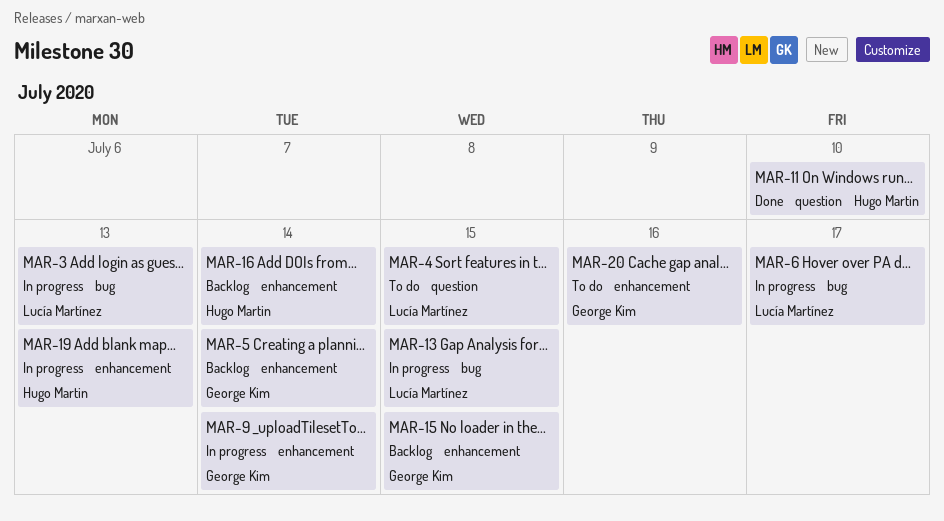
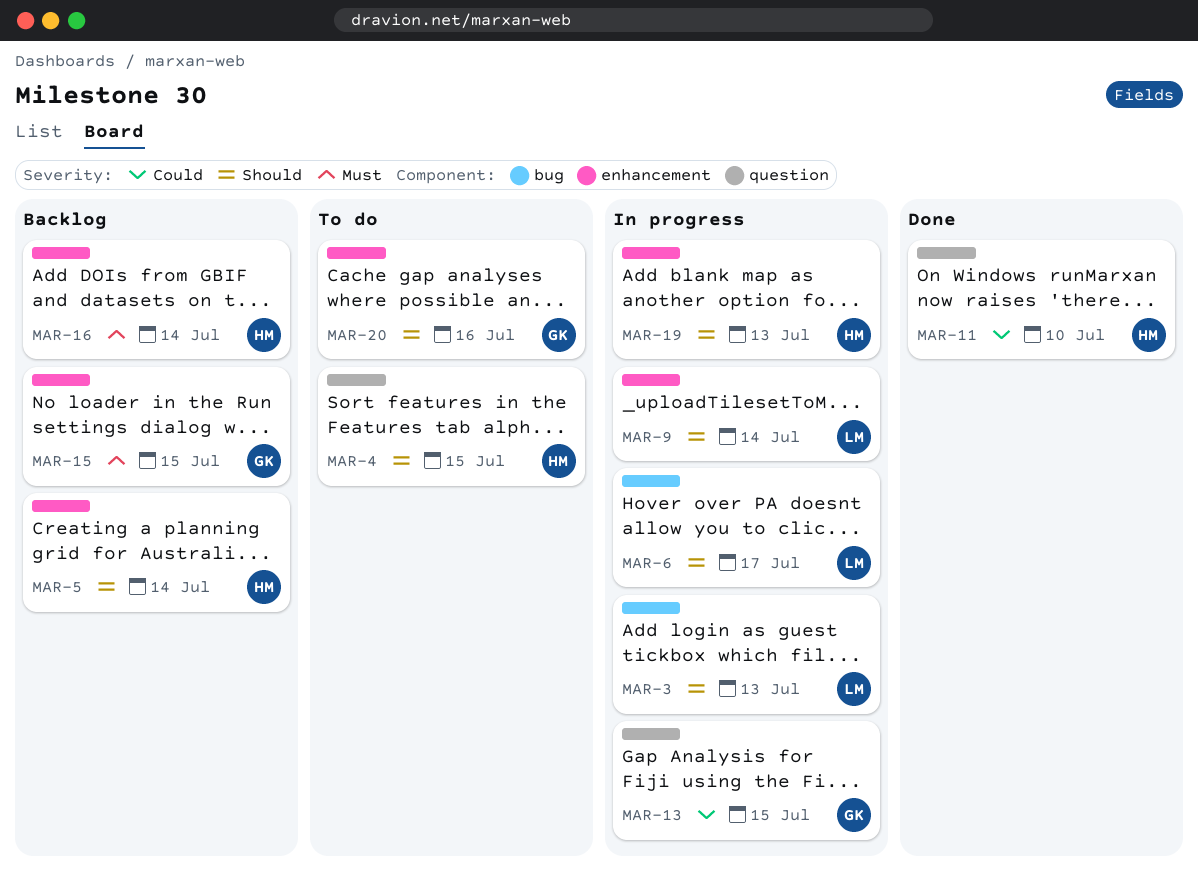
MAR-4, owner: Lucía Martínez -> Hugo Martin
MAR-5, owner: George Kim -> Hugo Martin
MAR-9, owner: George Kim -> Lucía Martínez
MAR-13, owner: Lucía Martínez -> George Kim
MAR-13, label: bug -> question

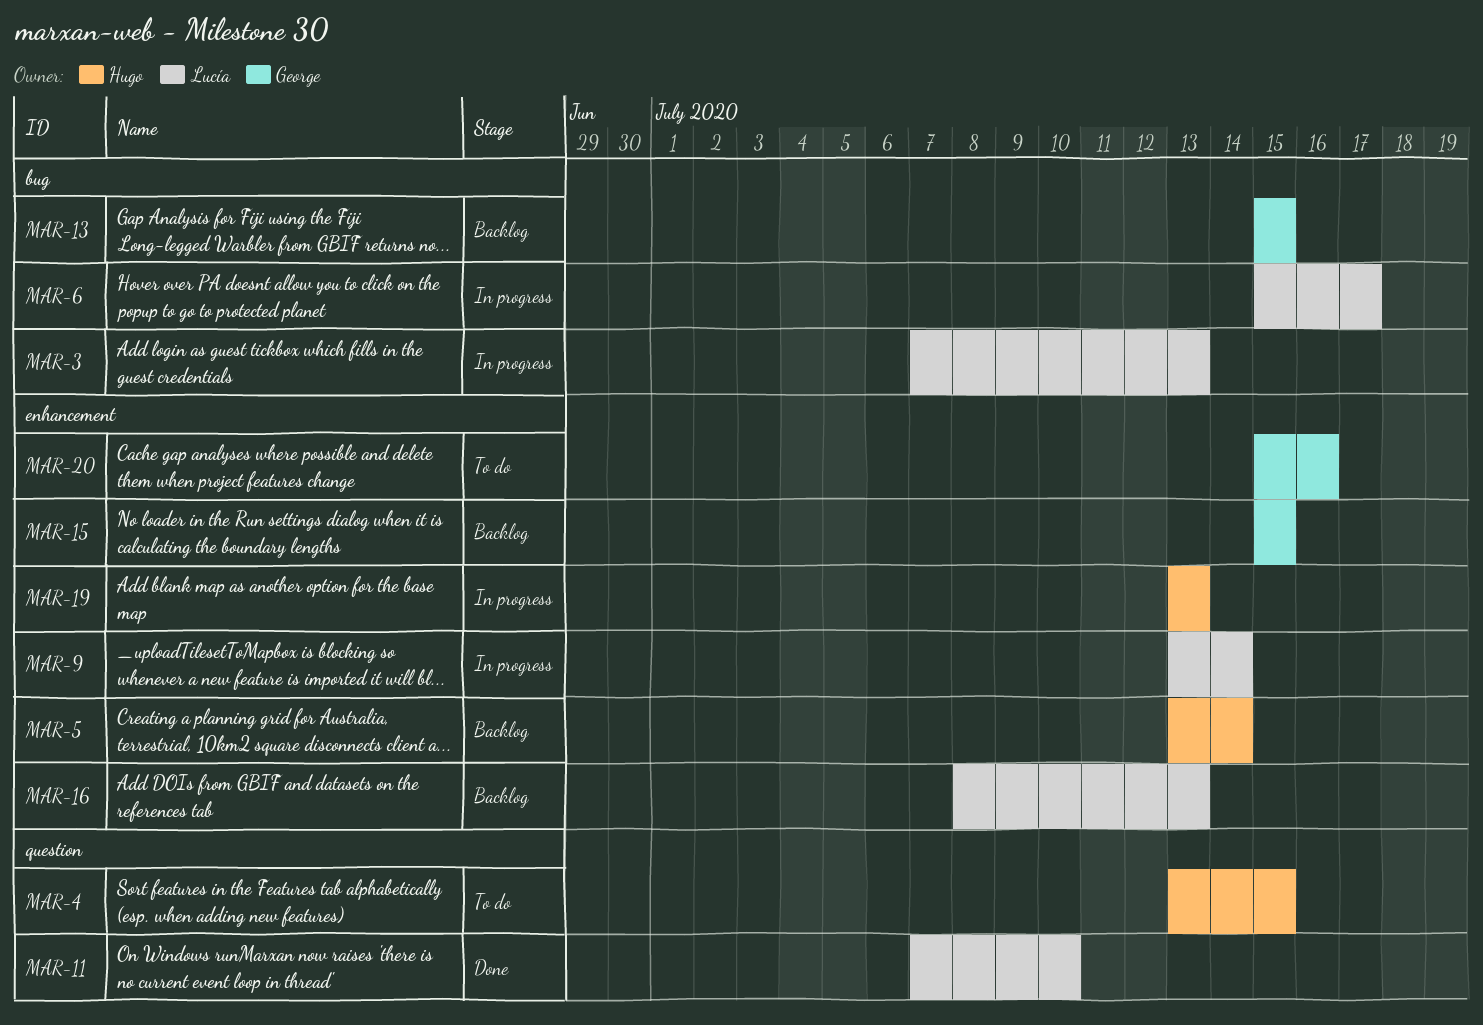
MAR-11, owner: Hugo -> Lucía
MAR-13, status: In progress -> Backlog
MAR-13, label: question -> bug
MAR-16, owner: Hugo -> Lucía
MAR-16, due: Jul 14 -> Jul 13

